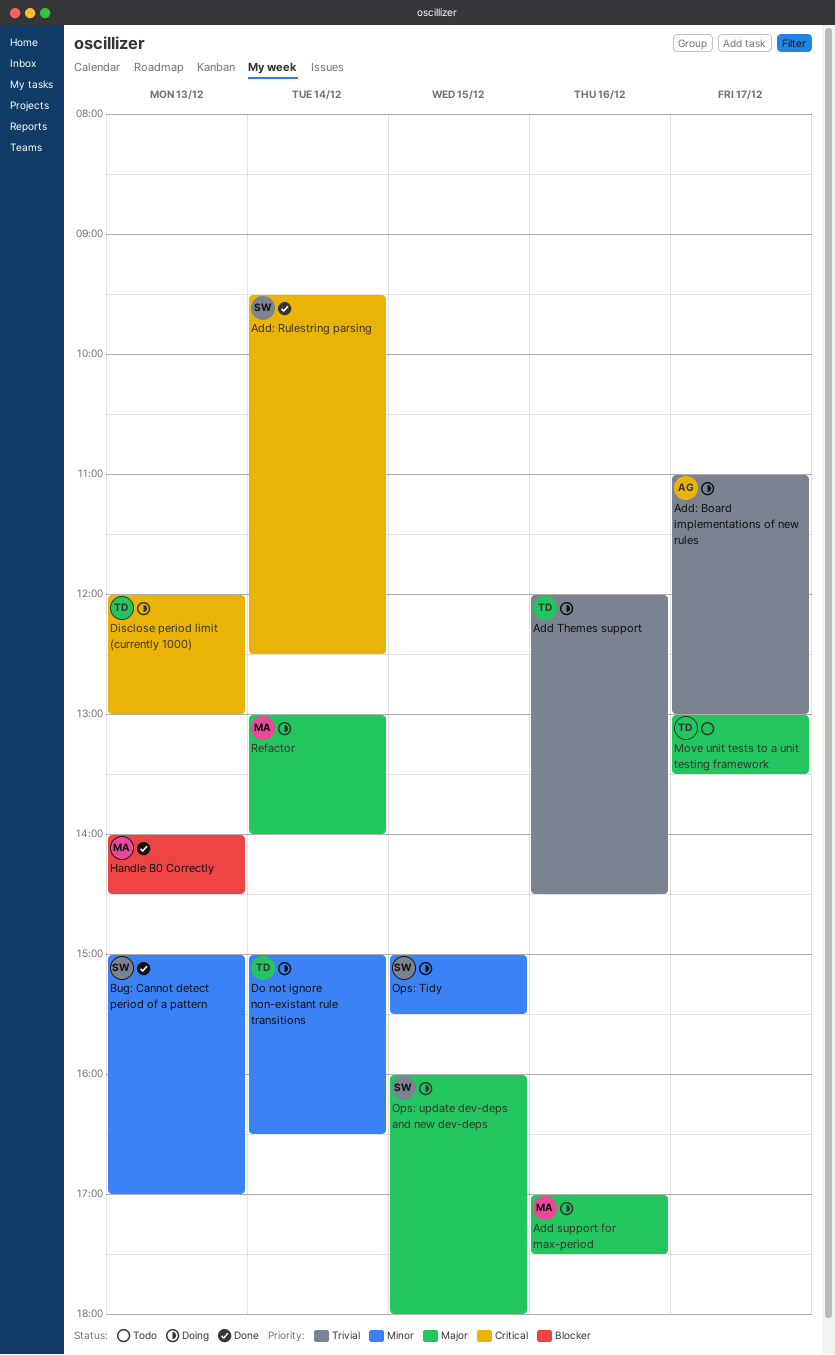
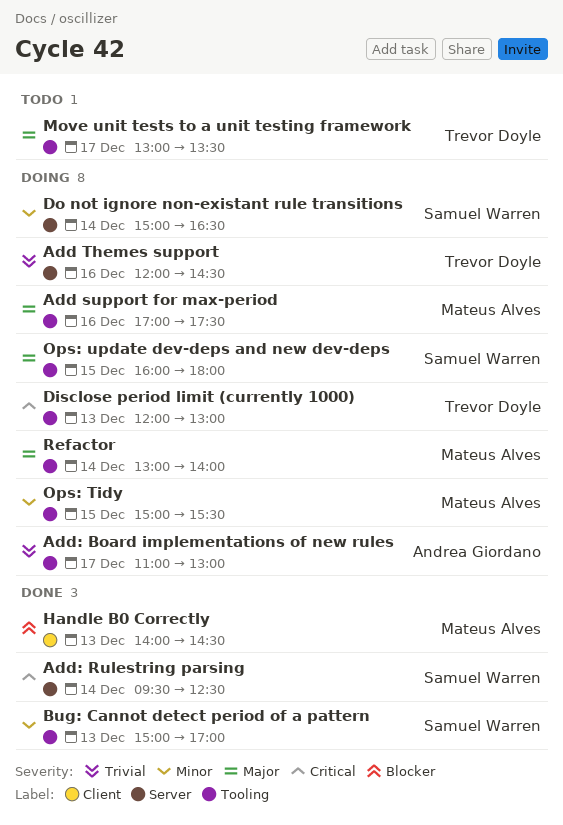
Do not ignore non-existant rule transitions, owner: Trevor Doyle -> Samuel Warren
Ops: Tidy, owner: Samuel Warren -> Mateus Alves

